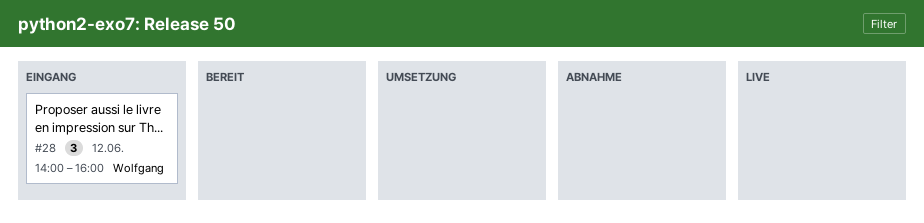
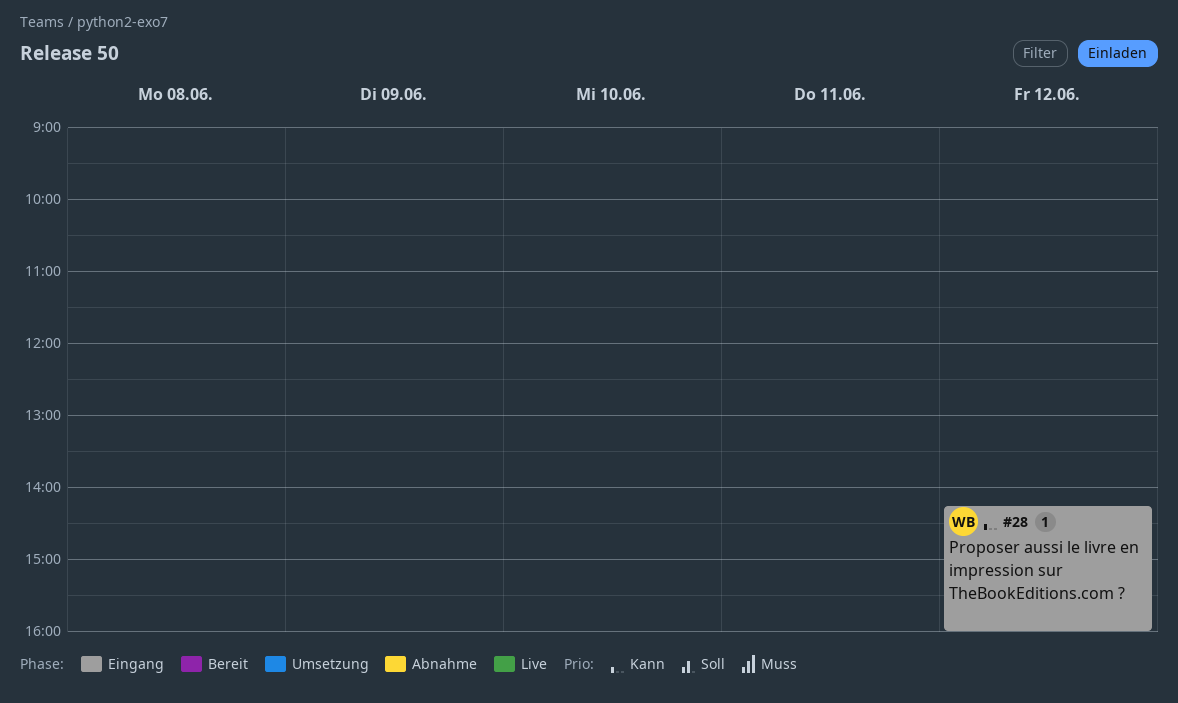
#28, estimate: 3 -> 1
#28, begins: 14:00 -> 14:15

